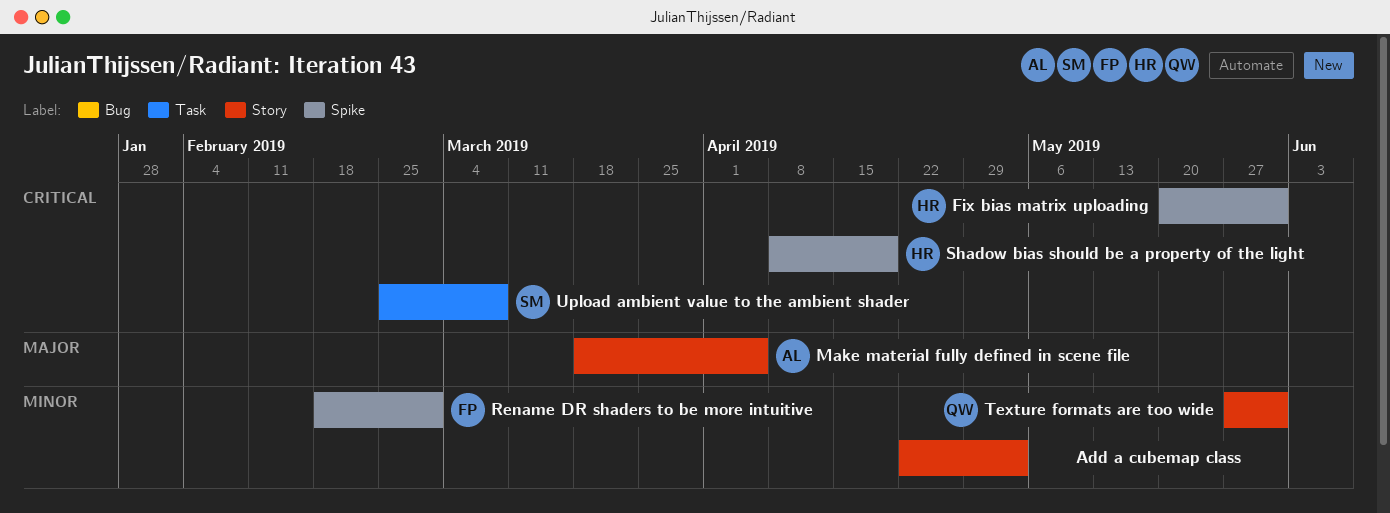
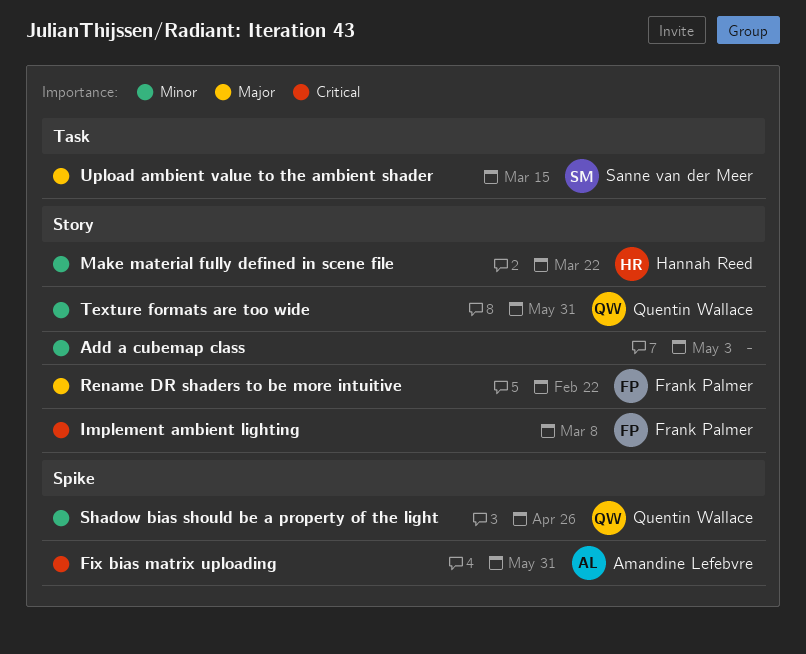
Fix bias matrix uploading, owner: Hannah Reed -> Amandine Lefebvre
Implement ambient lighting: none -> present
Make material fully defined in scene file, owner: Amandine Lefebvre -> Hannah Reed
Make material fully defined in scene file, priority: Major -> Minor
Make material fully defined in scene file, due: Apr 5 -> Mar 22
Rename DR shaders to be more intuitive, priority: Minor -> Major
Rename DR shaders to be more intuitive, label: Spike -> Story
Rename DR shaders to be more intuitive, due: Mar 1 -> Feb 22
Shadow bias should be a property of the light, owner: Hannah Reed -> Quentin Wallace
Shadow bias should be a property of the light, priority: Critical -> Minor
Shadow bias should be a property of the light, due: Apr 19 -> Apr 26
Upload ambient value to the ambient shader, priority: Critical -> Major
Upload ambient value to the ambient shader, due: Mar 8 -> Mar 15

